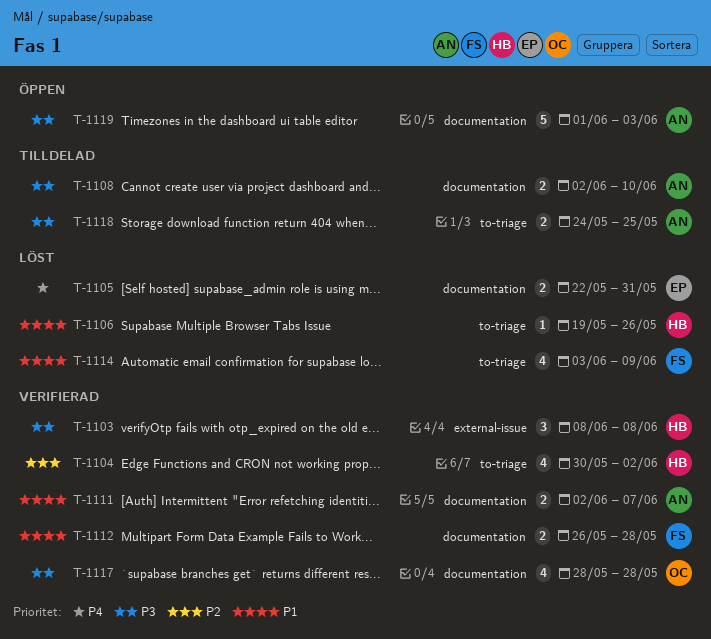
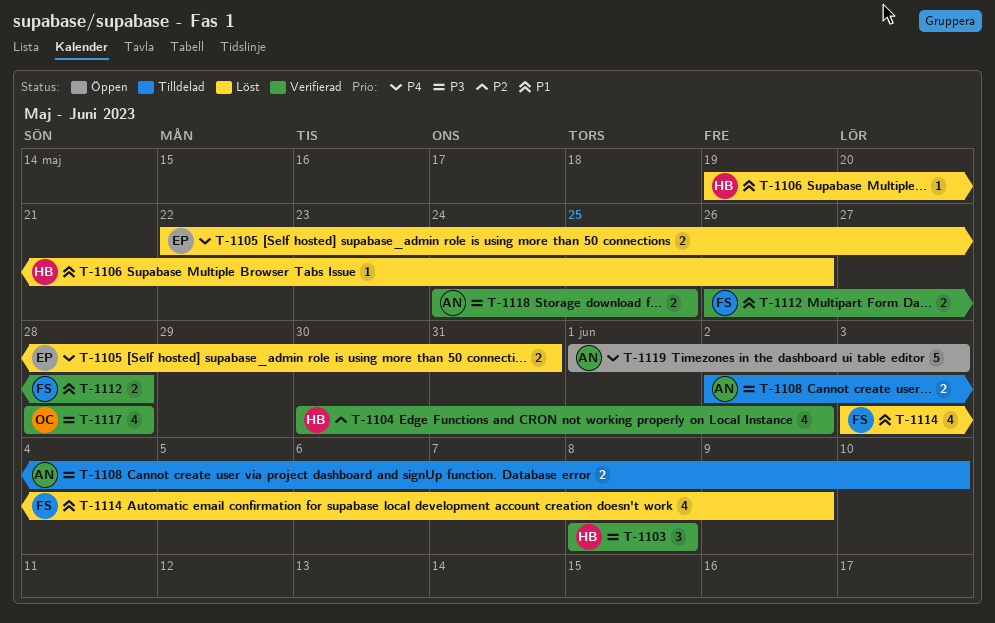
T-1111: present -> none
T-1118, status: Tilldelad -> Verifierad
T-1119, priority: P3 -> P4

